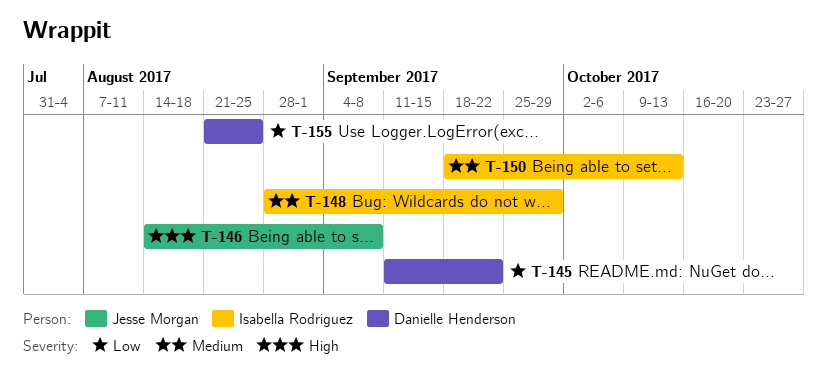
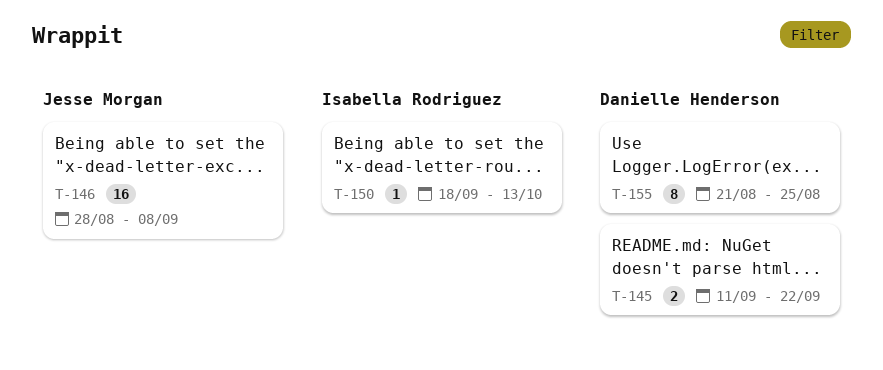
T-146, start: Aug 14 -> Aug 28
T-148: present -> none

